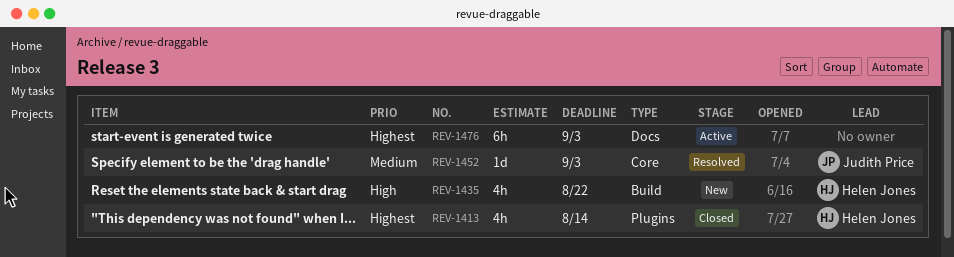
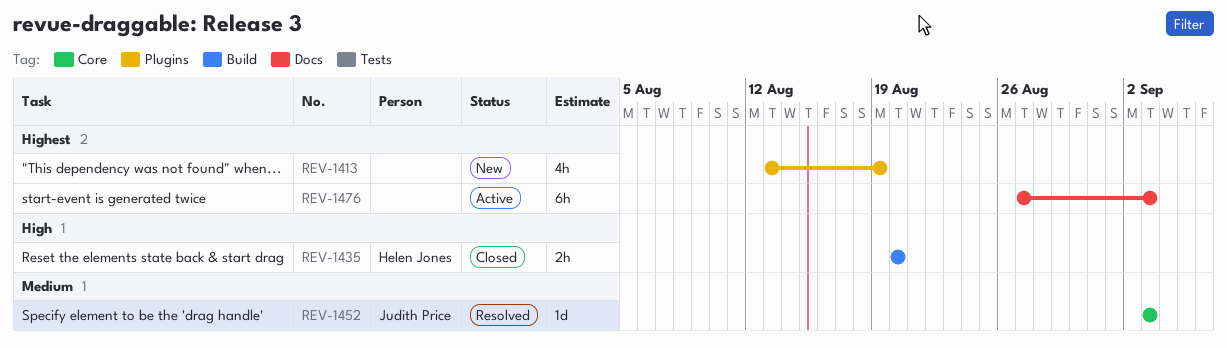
REV-1413, status: Closed -> New
REV-1413, owner: Helen Jones -> none
REV-1413, due: Aug 14 -> Aug 19
REV-1435, status: New -> Closed
REV-1435, estimate: 4h -> 2h
REV-1435, due: Aug 22 -> Aug 20

